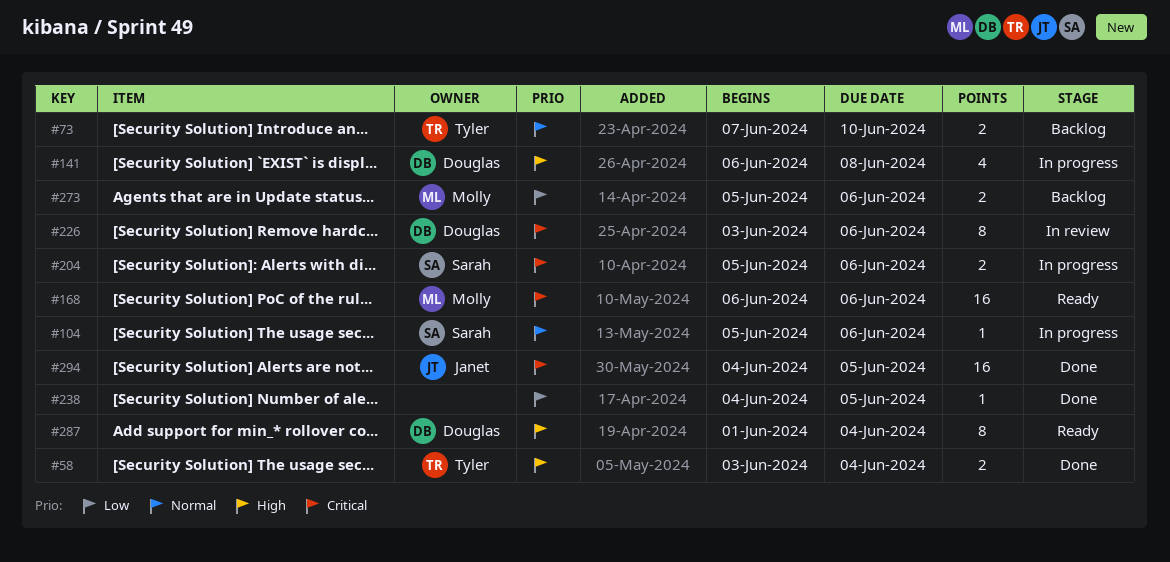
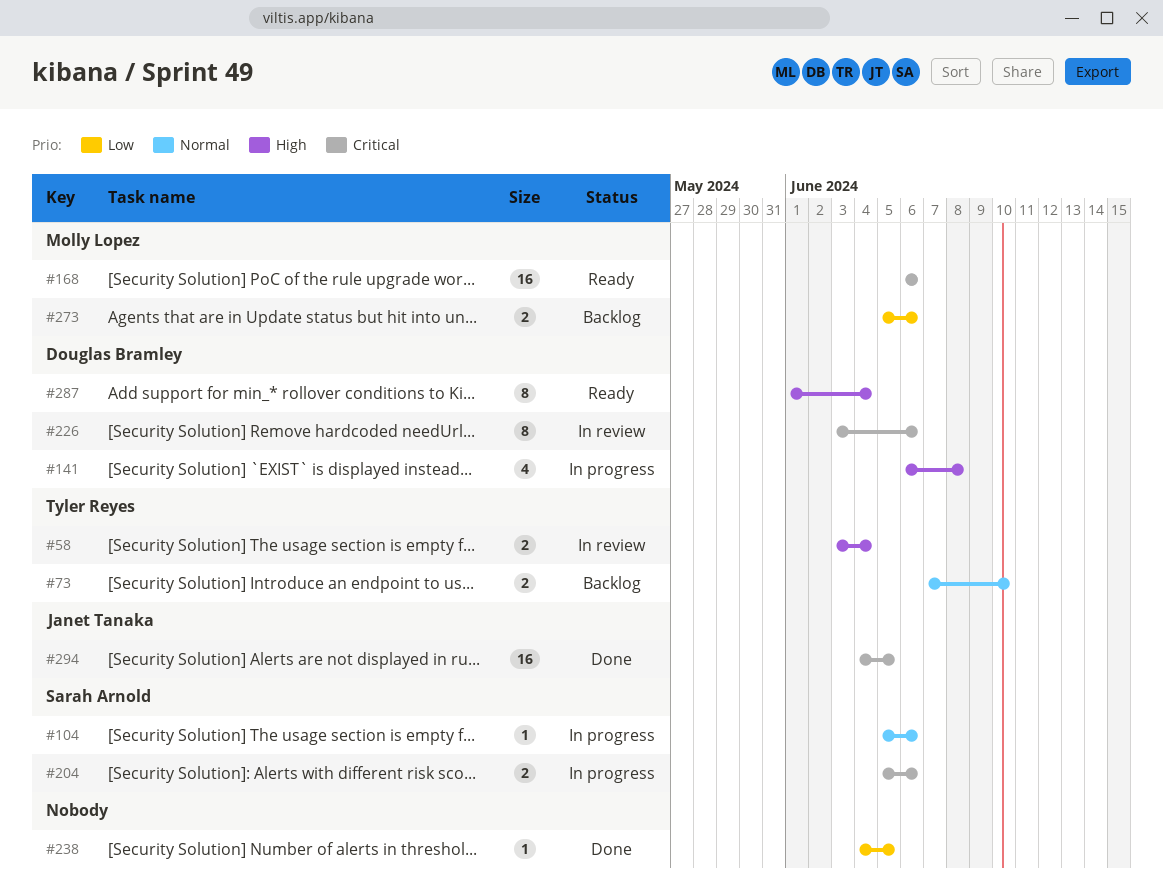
#58, status: Done -> In review

